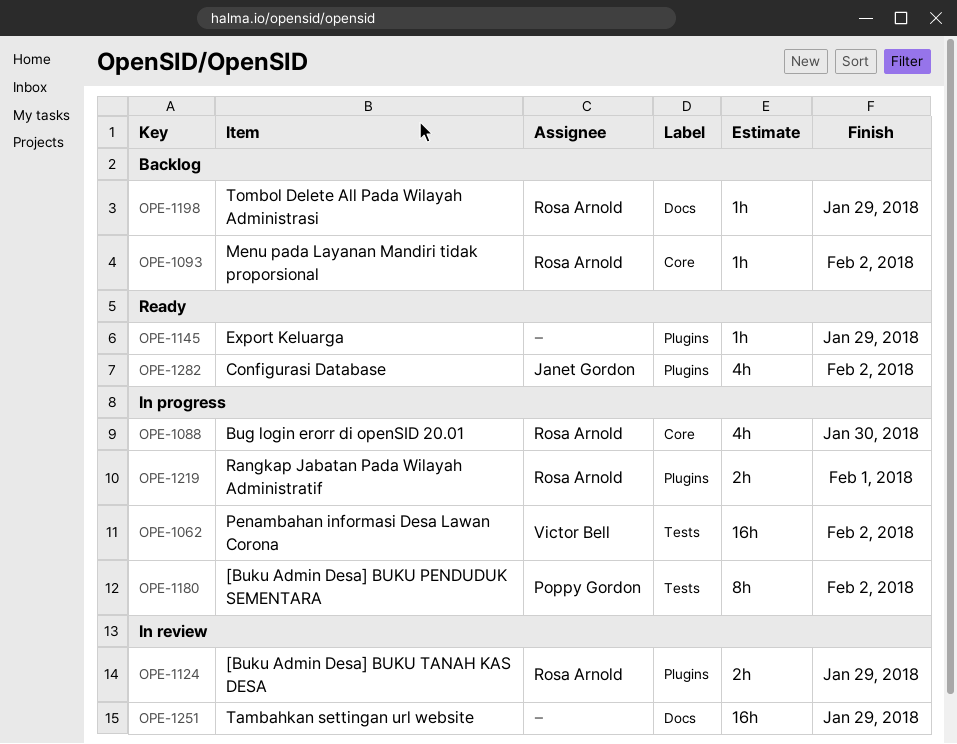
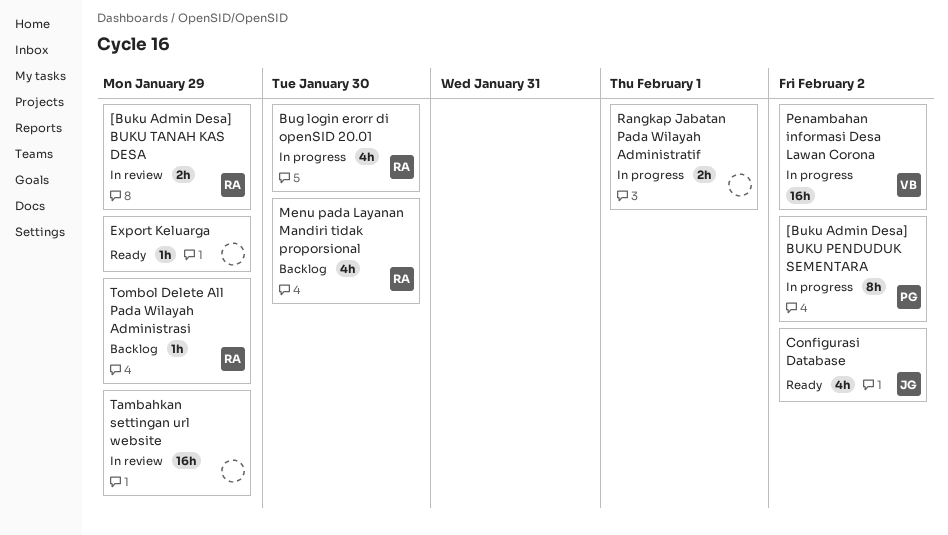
Menu pada Layanan Mandiri tidak proporsional, estimate: 1h -> 4h
Menu pada Layanan Mandiri tidak proporsional, due: Feb 2 -> Jan 30
Rangkap Jabatan Pada Wilayah Administratif, owner: Rosa Arnold -> none

